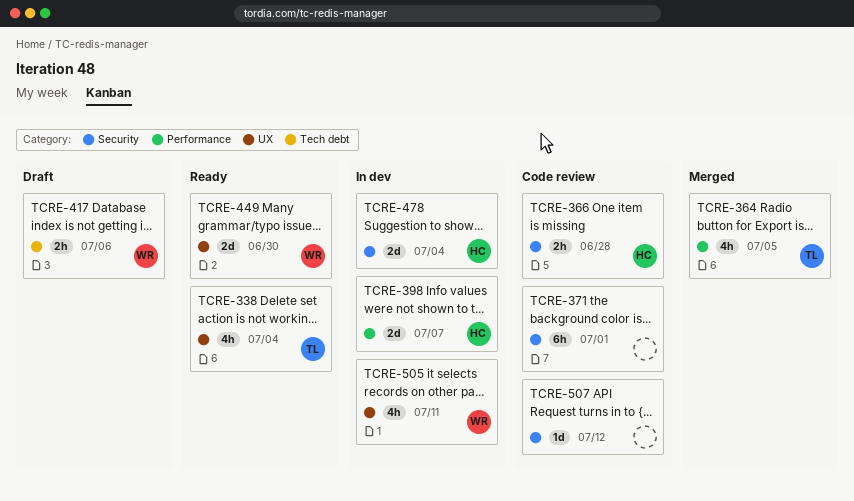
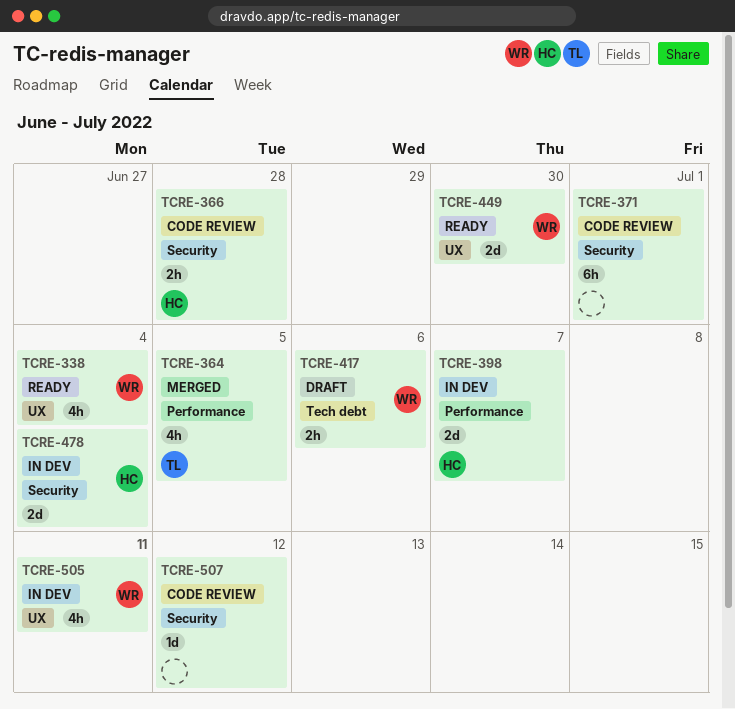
TCRE-338, owner: TL -> WR

